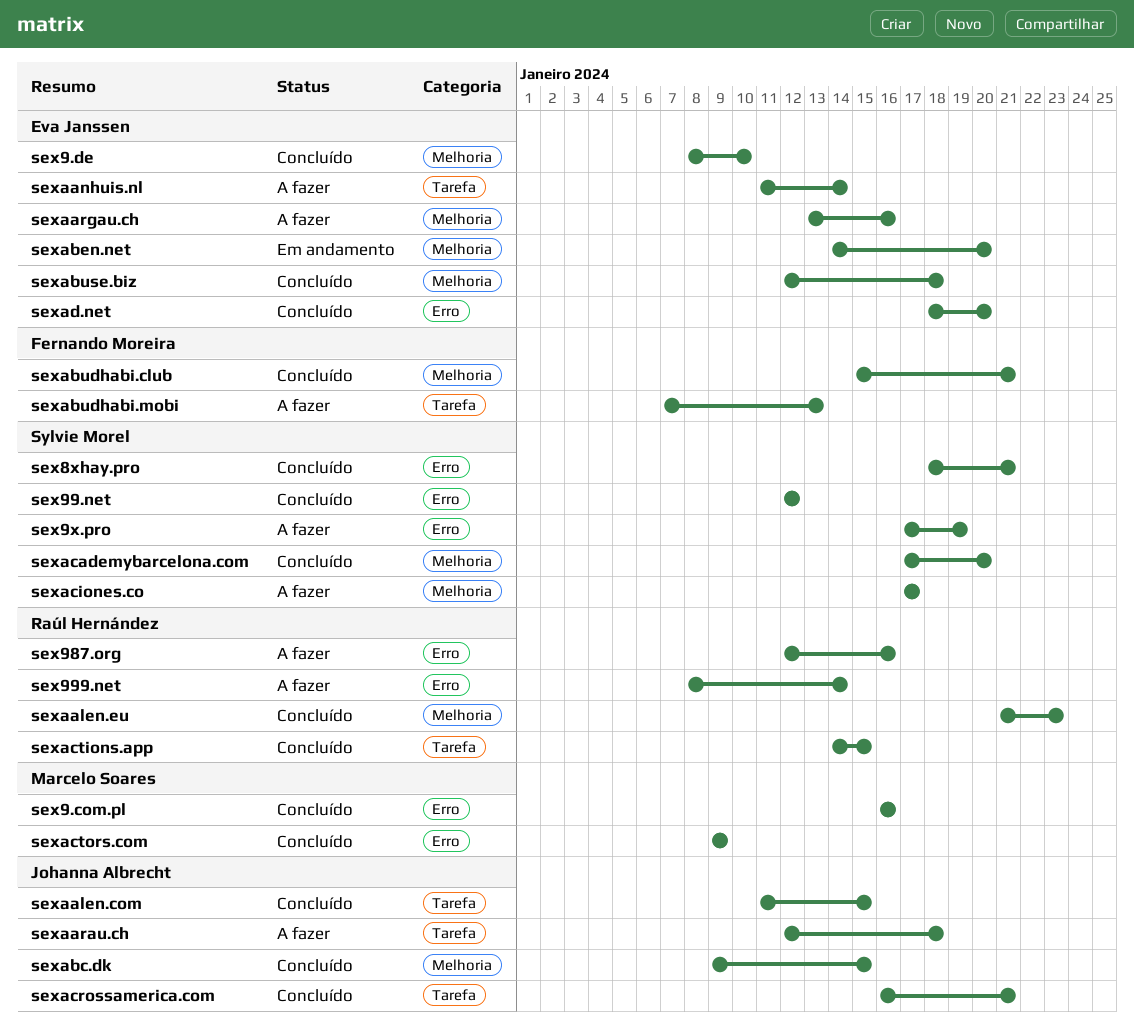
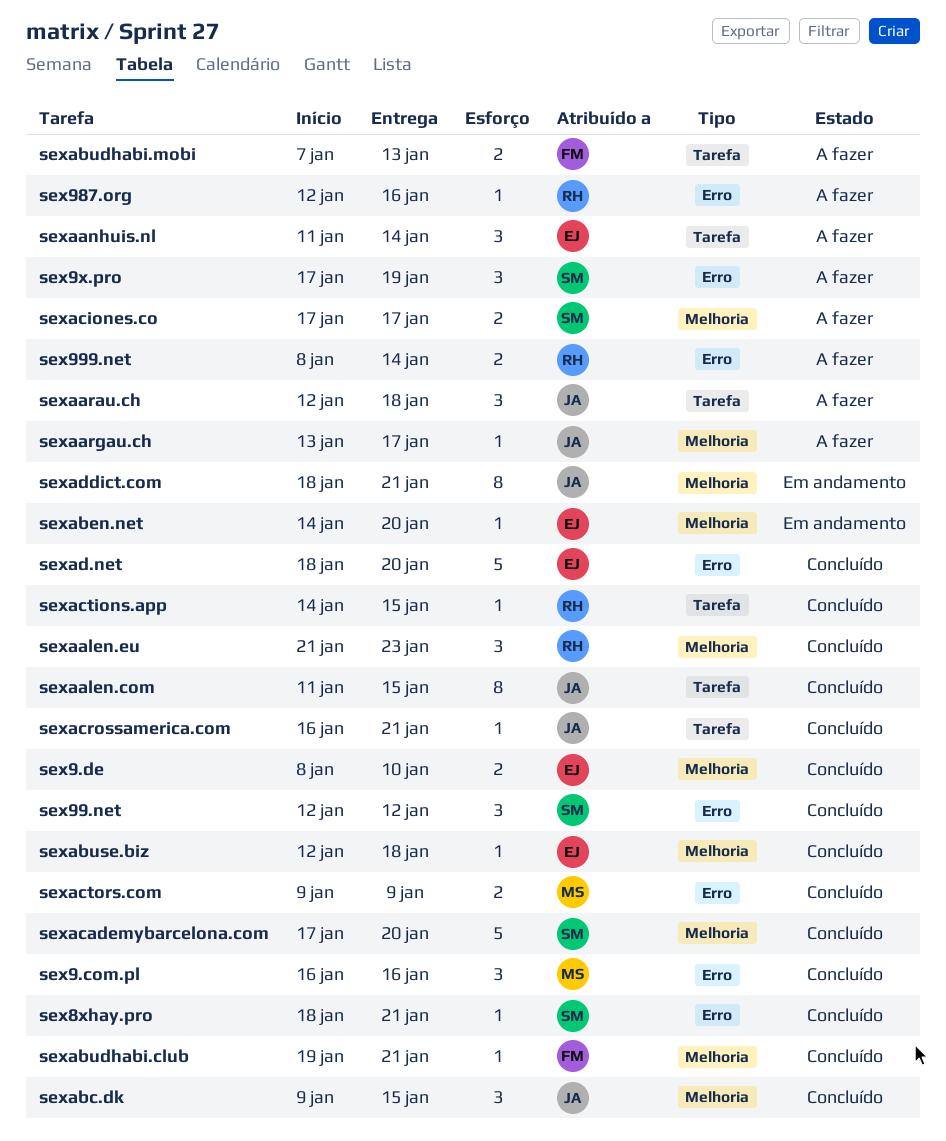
sexaargau.ch, owner: Eva Janssen -> Johanna Albrecht
sexaargau.ch, due: Jan 16 -> Jan 17
sexabudhabi.club, start: Jan 15 -> Jan 19
sexaddict.com: none -> present

